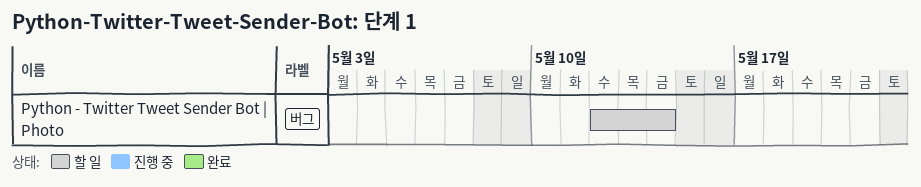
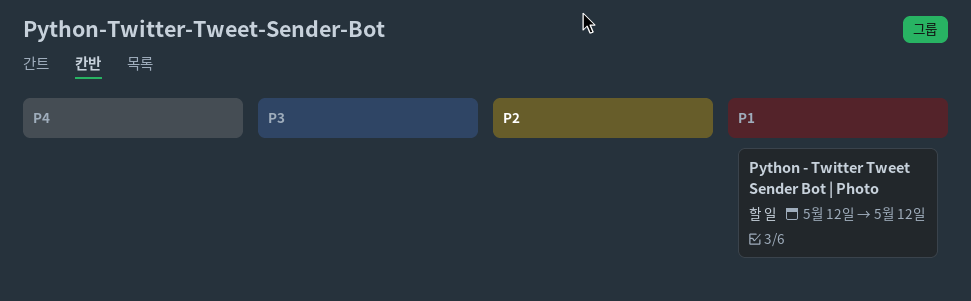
Python - Twitter Tweet Sender Bot | Photo, due: May 14 -> May 12

